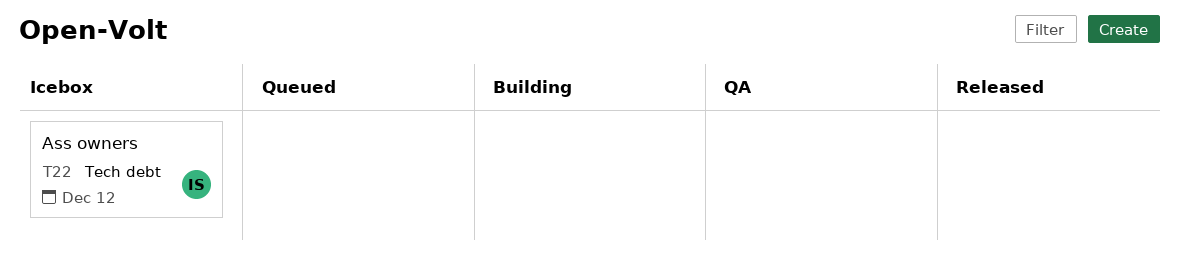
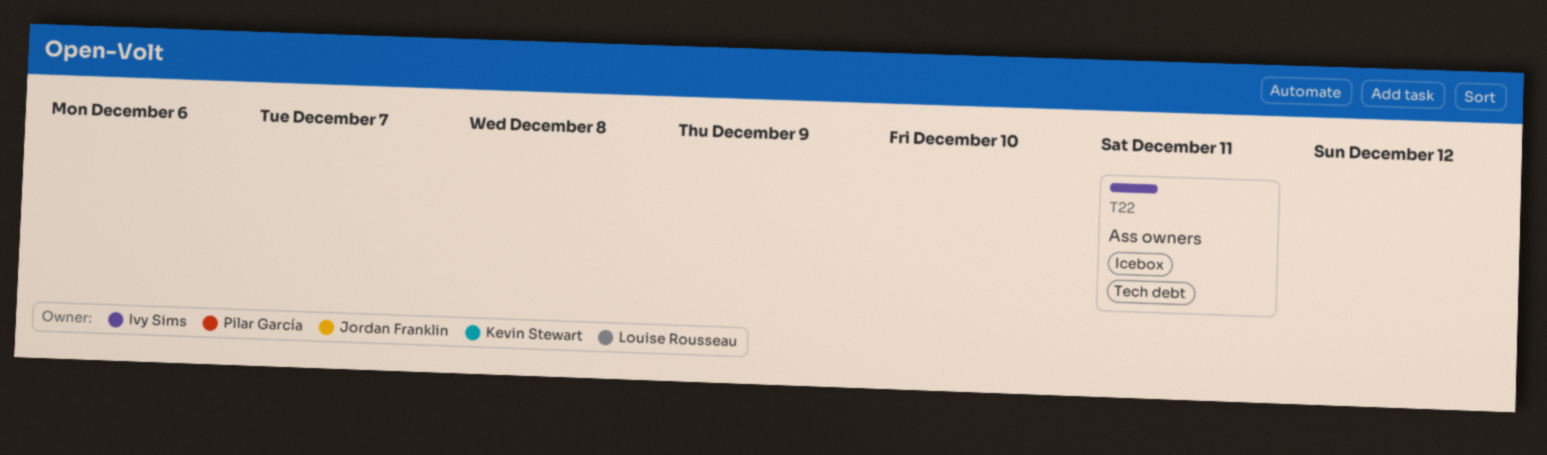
T22, due: Dec 12 -> Dec 11

